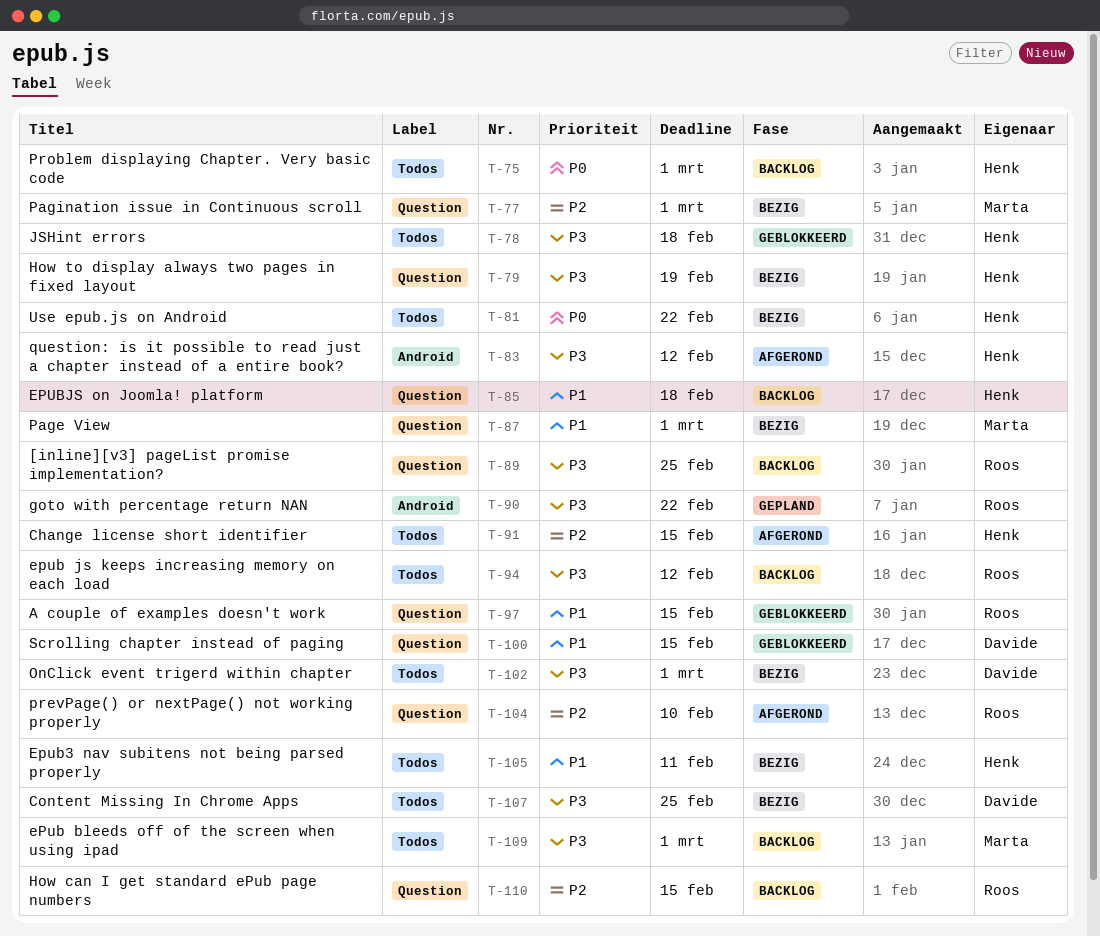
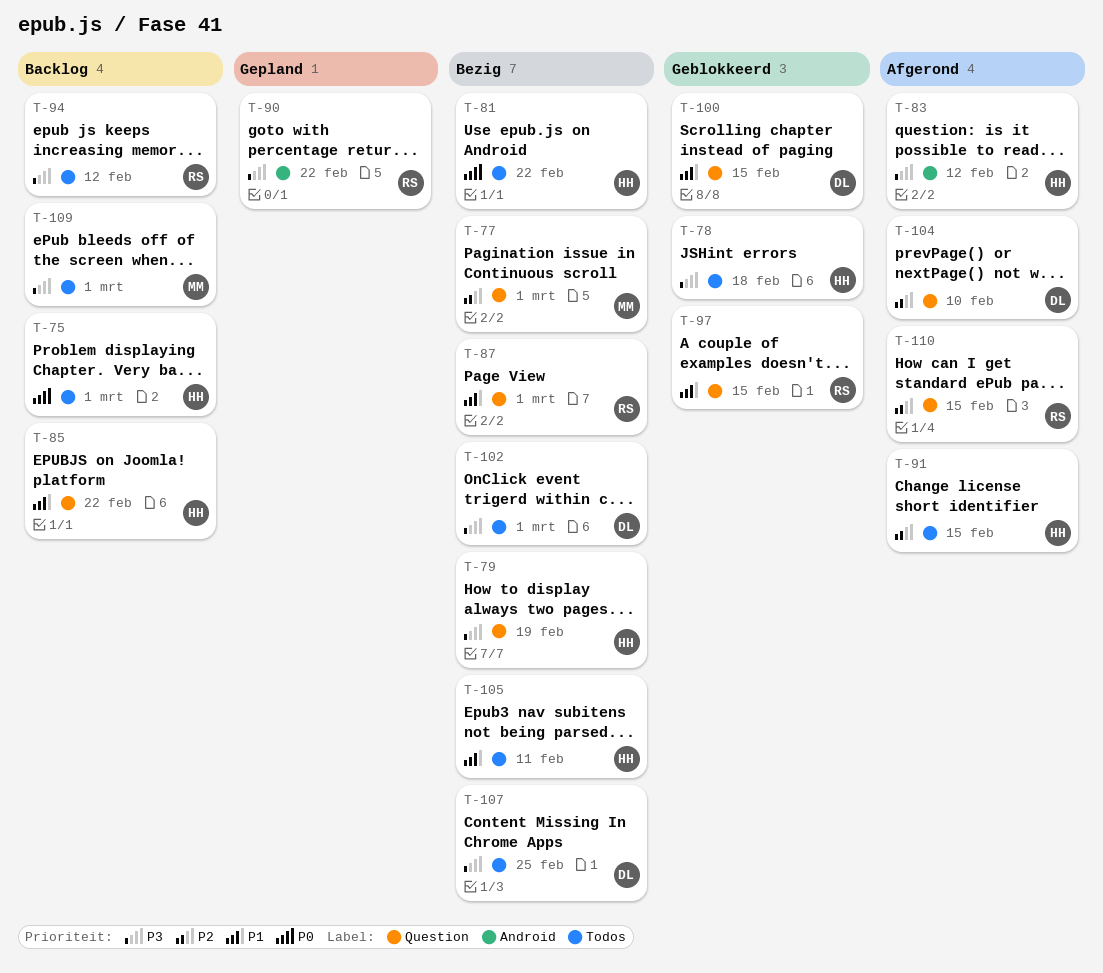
T-85, due: Feb 18 -> Feb 22
T-87, owner: Marta -> Roos
T-89: present -> none
T-104, owner: Roos -> Davide
T-110, status: Backlog -> Afgerond

